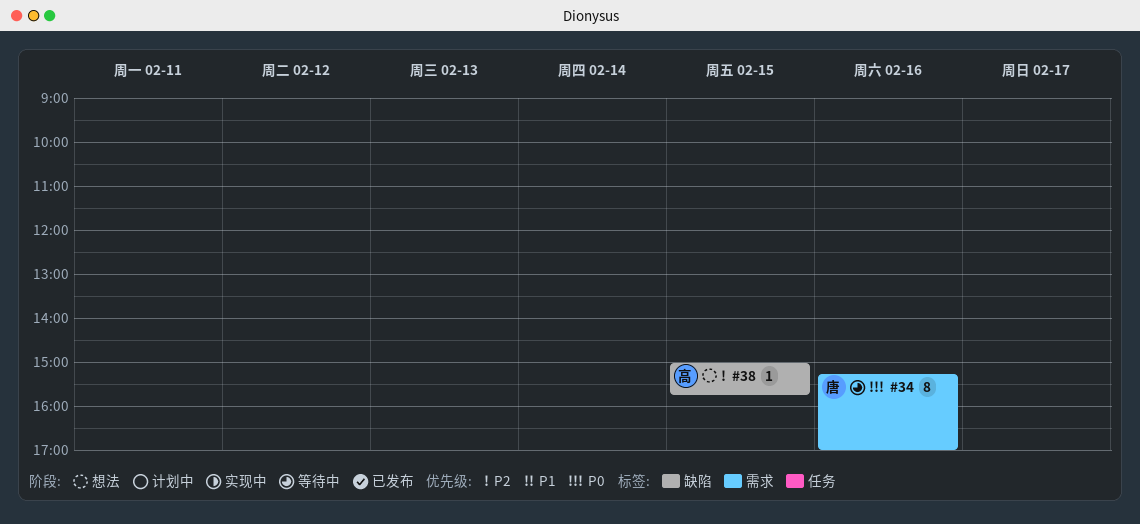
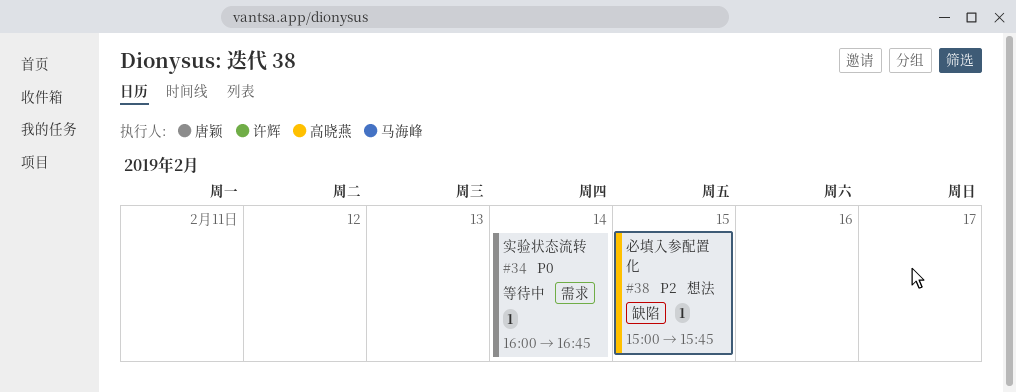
#34, estimate: 8 -> 1
#34, day: Feb 16 -> Feb 14
#34, begins: 15:15 -> 16:00
#34, ends: 17:00 -> 16:45

